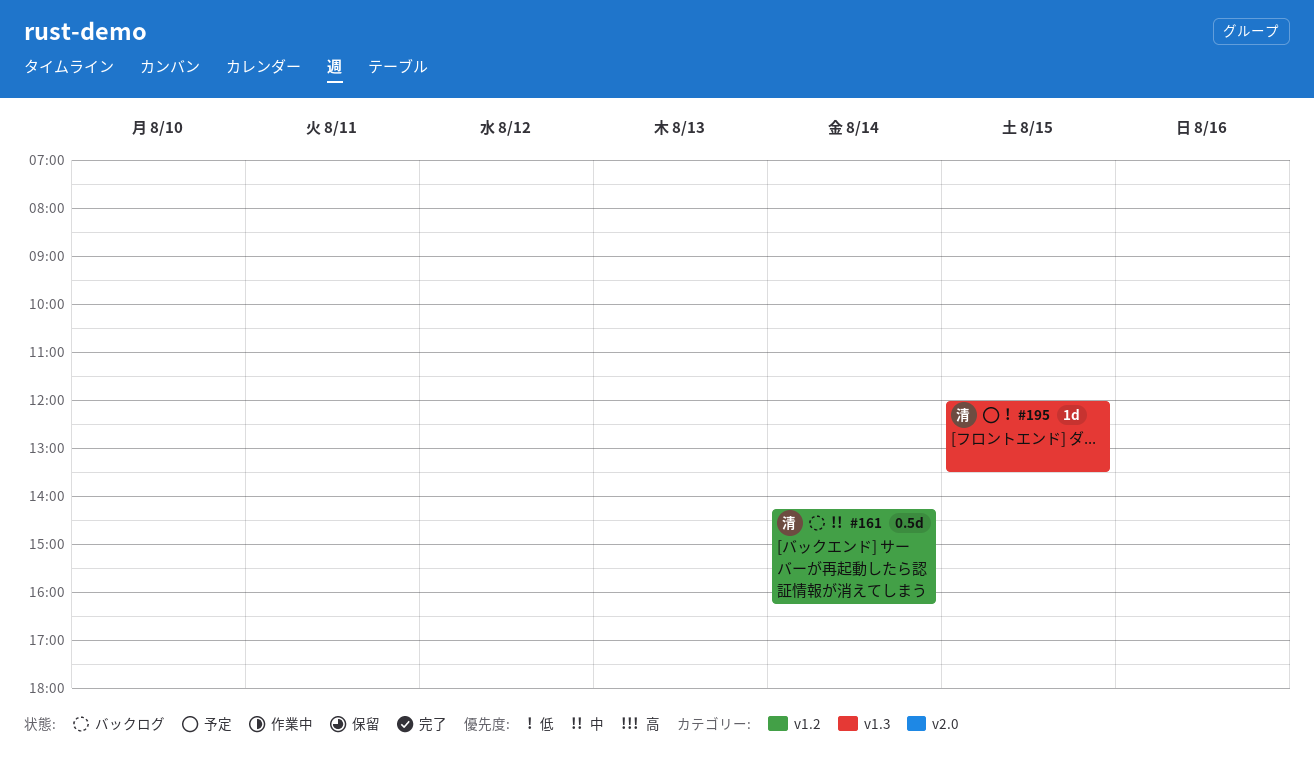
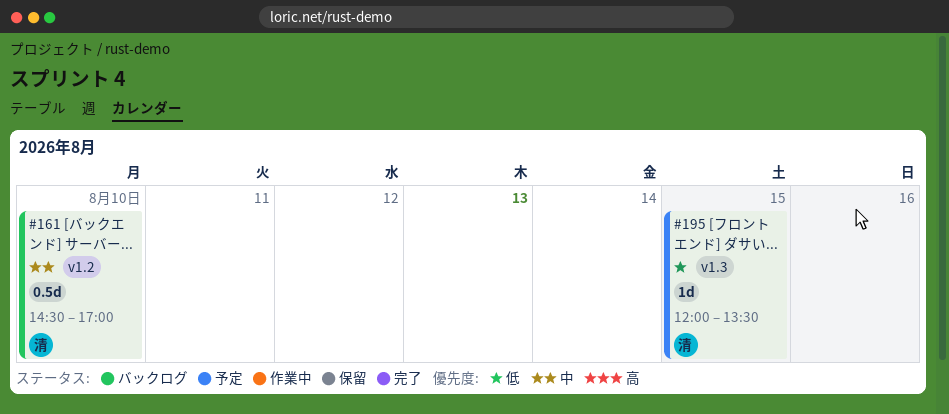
#161, day: Aug 14 -> Aug 10
#161, begins: 14:15 -> 14:30
#161, ends: 16:15 -> 17:00

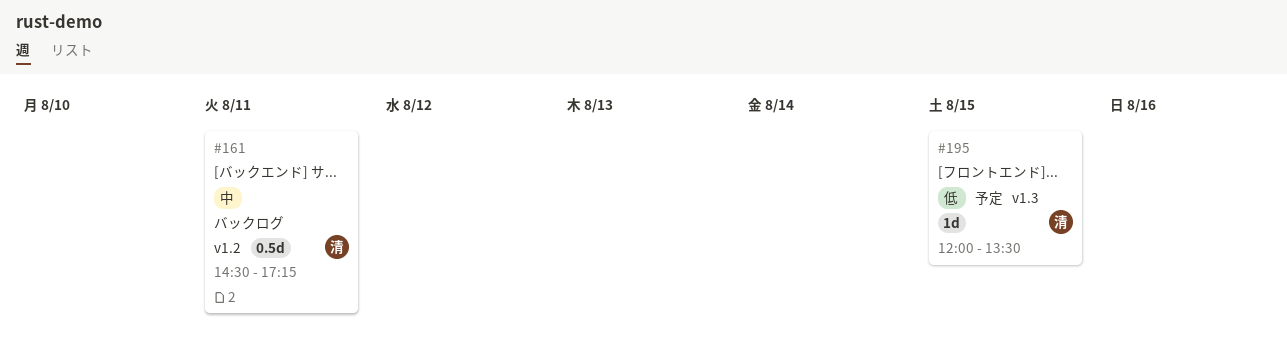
#161, day: Aug 10 -> Aug 11
#161, ends: 17:00 -> 17:15

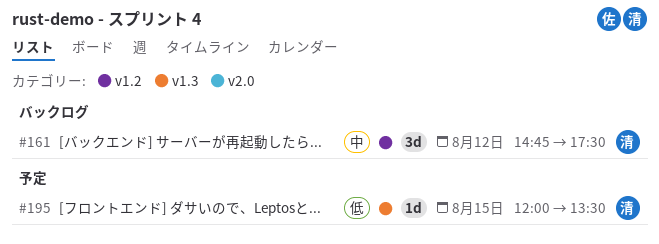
#161, estimate: 0.5d -> 3d
#161, day: Aug 11 -> Aug 12
#161, begins: 14:30 -> 14:45
#161, ends: 17:15 -> 17:30

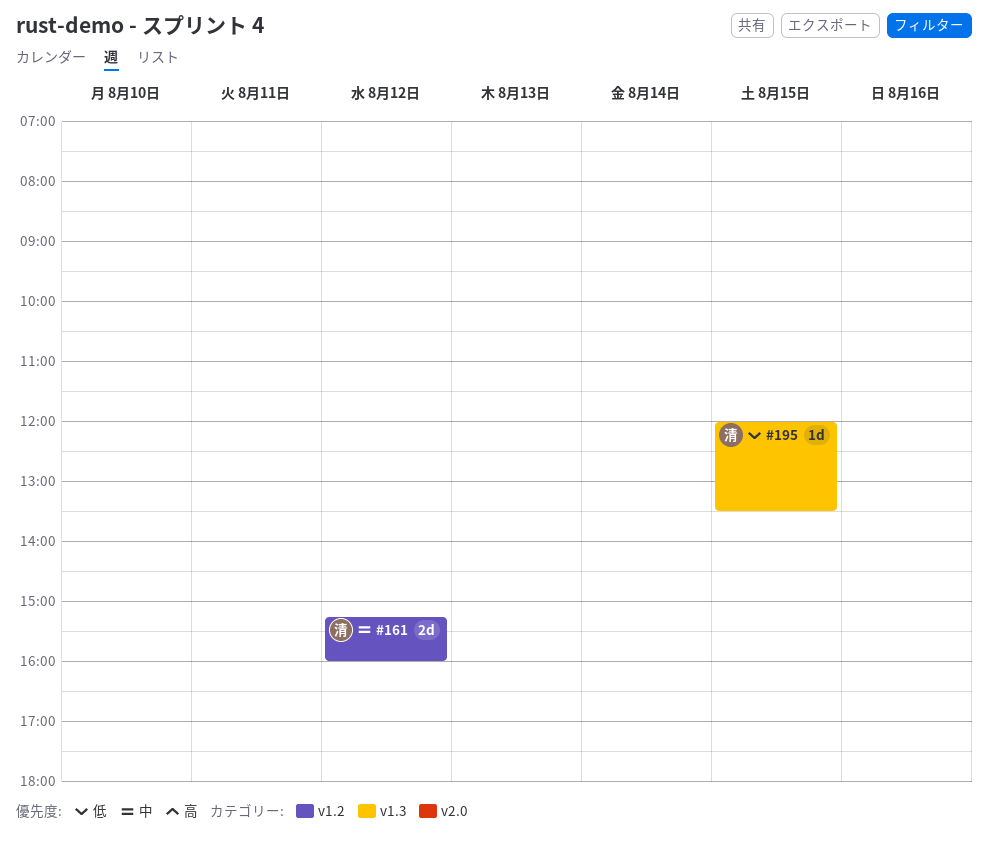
#161, estimate: 3d -> 2d
#161, begins: 14:45 -> 15:15
#161, ends: 17:30 -> 16:00

